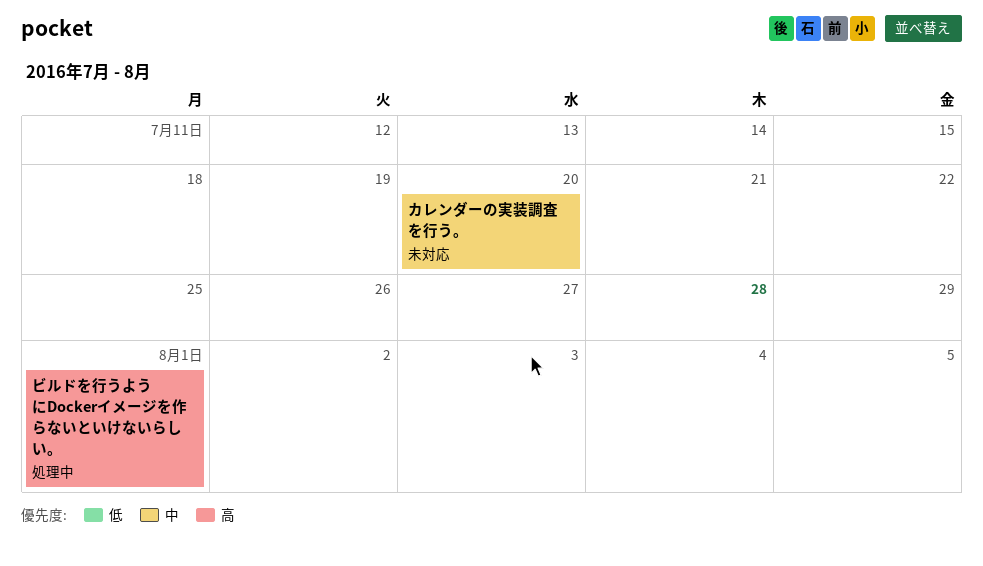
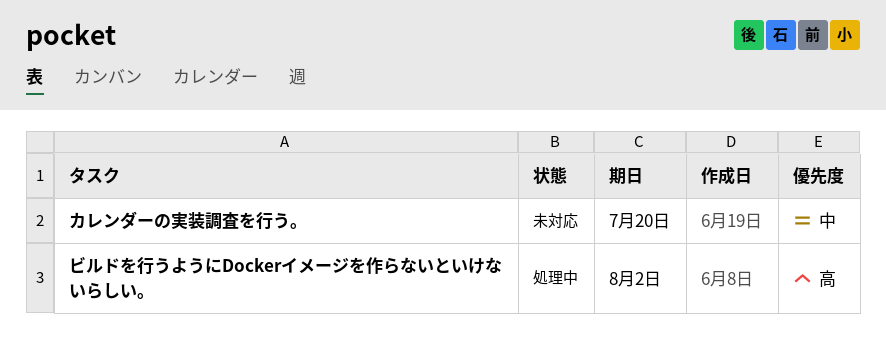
ビルドを行うようにDockerイメージを作らないといけないらしい。, due: Aug 1 -> Aug 2

